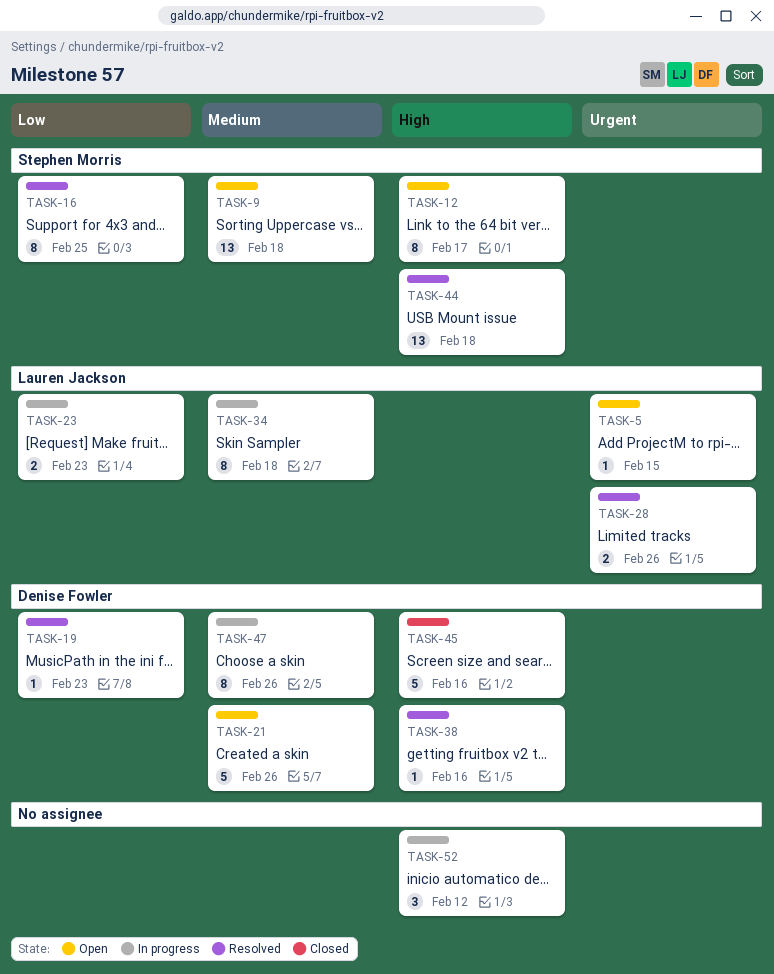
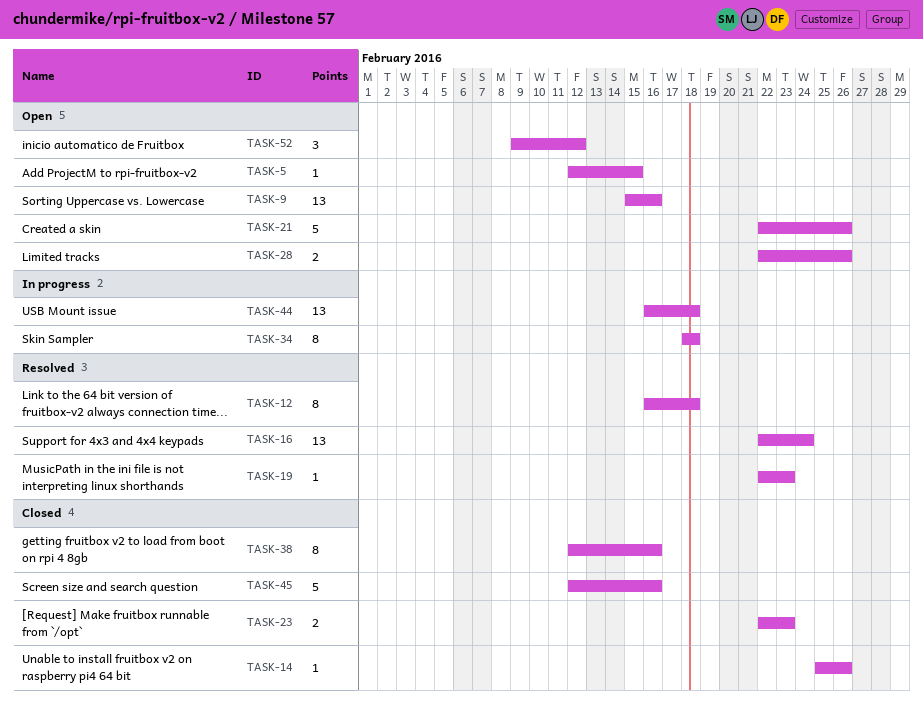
TASK-9, due: Feb 18 -> Feb 16
TASK-12, status: Open -> Resolved
TASK-12, due: Feb 17 -> Feb 18
TASK-14: none -> present
TASK-16, estimate: 8 -> 13
TASK-16, due: Feb 25 -> Feb 24
TASK-23, status: In progress -> Closed
TASK-28, status: Resolved -> Open
TASK-38, status: Resolved -> Closed
TASK-38, estimate: 1 -> 8
TASK-44, status: Resolved -> In progress
TASK-47: present -> none
TASK-52, status: In progress -> Open

